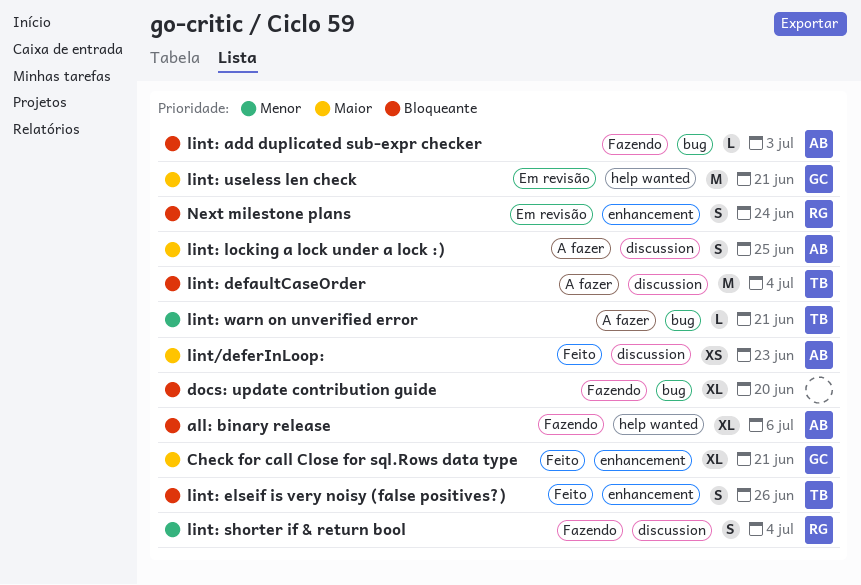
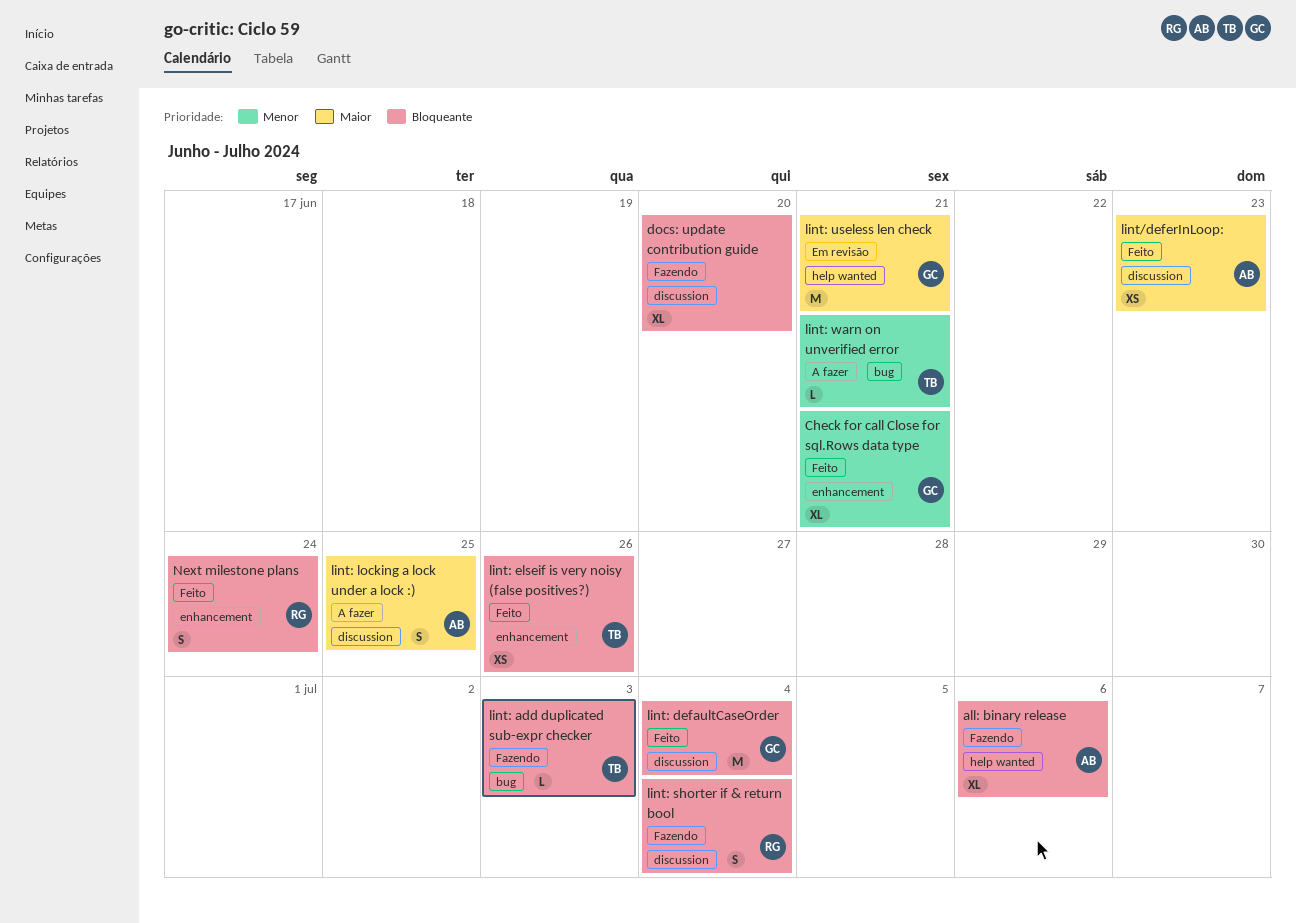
Check for call Close for sql.Rows data type, priority: Maior -> Menor
docs: update contribution guide, label: bug -> discussion
lint: add duplicated sub-expr checker, owner: AB -> TB
lint: defaultCaseOrder, status: A fazer -> Feito
lint: defaultCaseOrder, owner: TB -> GC
lint: elseif is very noisy (false positives?), estimate: S -> XS
lint: shorter if & return bool, priority: Menor -> Bloqueante
Next milestone plans, status: Em revisão -> Feito

